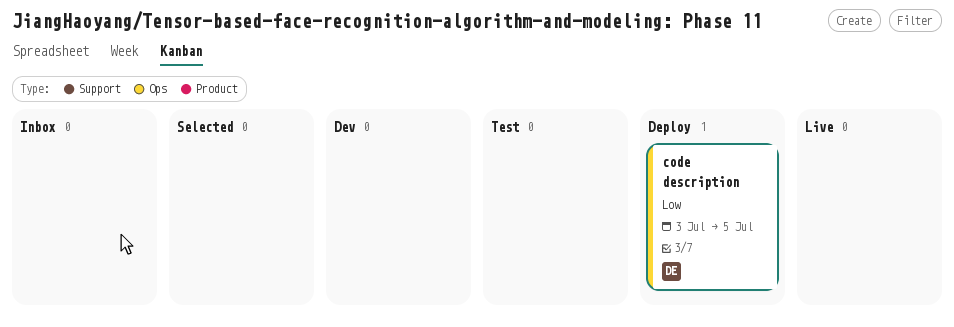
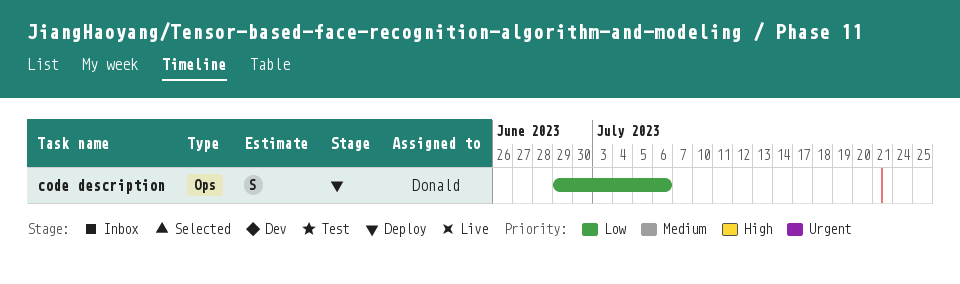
code description, start: Jul 3 -> Jun 29
code description, due: Jul 5 -> Jul 6

